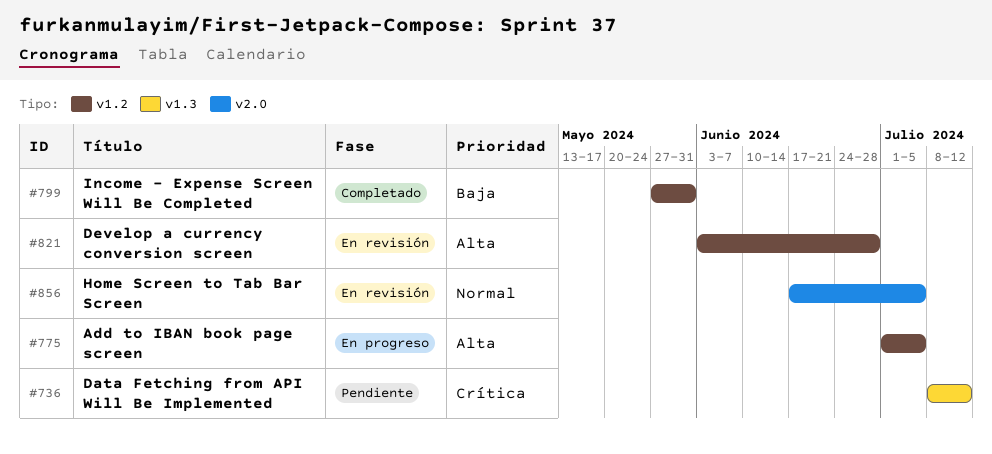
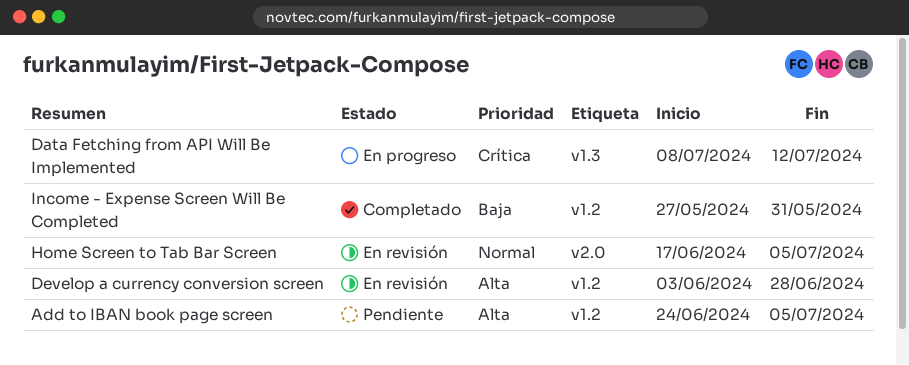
Add to IBAN book page screen, status: En progreso -> Pendiente
Add to IBAN book page screen, start: Jul 1 -> Jun 24
Data Fetching from API Will Be Implemented, status: Pendiente -> En progreso

